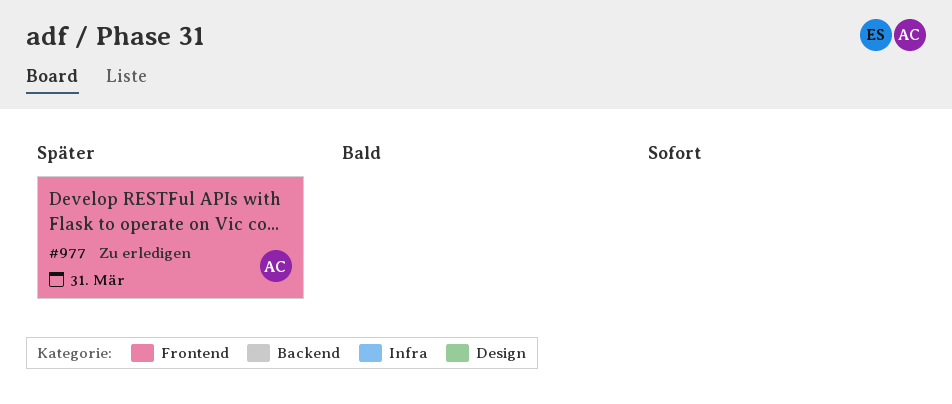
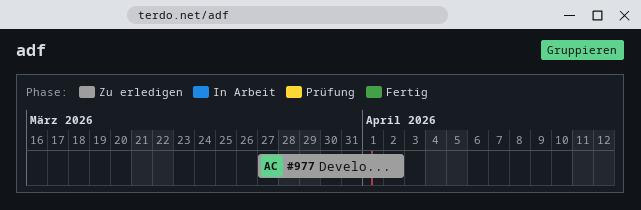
#977, due: Mar 31 -> Apr 2

